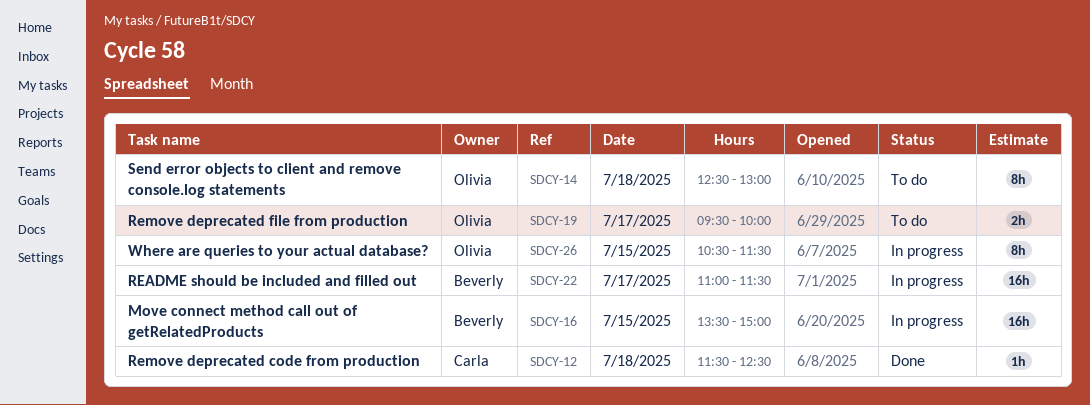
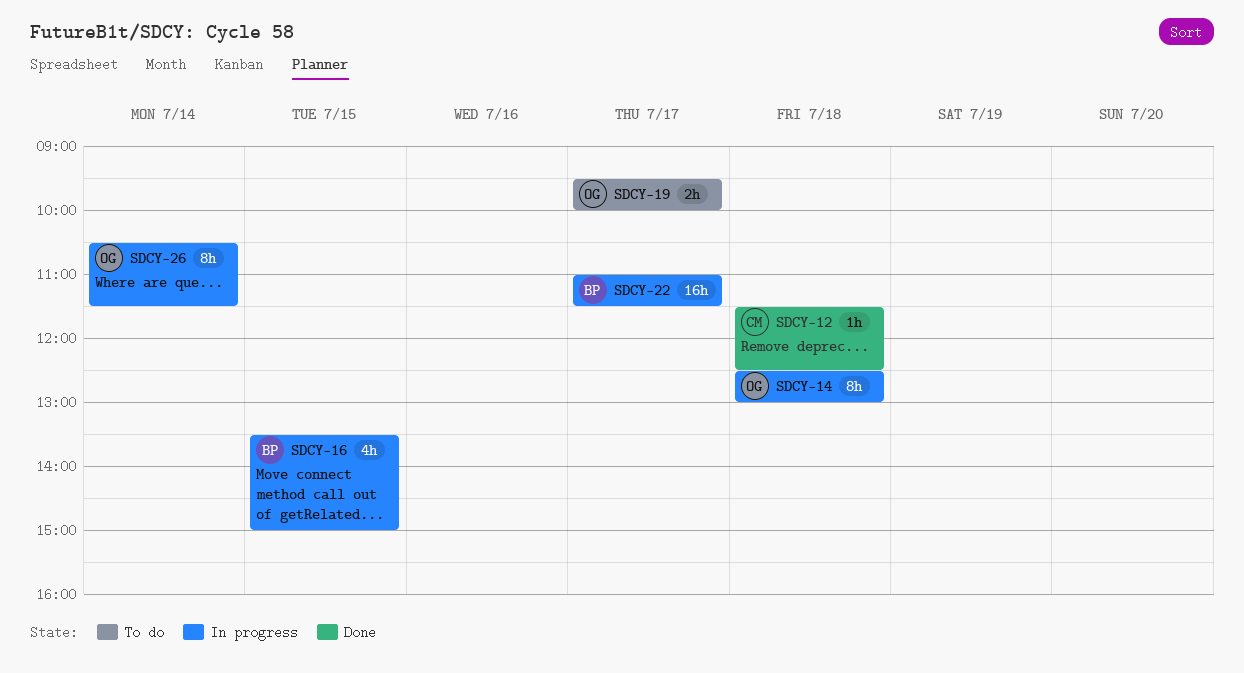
SDCY-14, status: To do -> In progress
SDCY-16, estimate: 16h -> 4h
SDCY-26, day: Jul 15 -> Jul 14

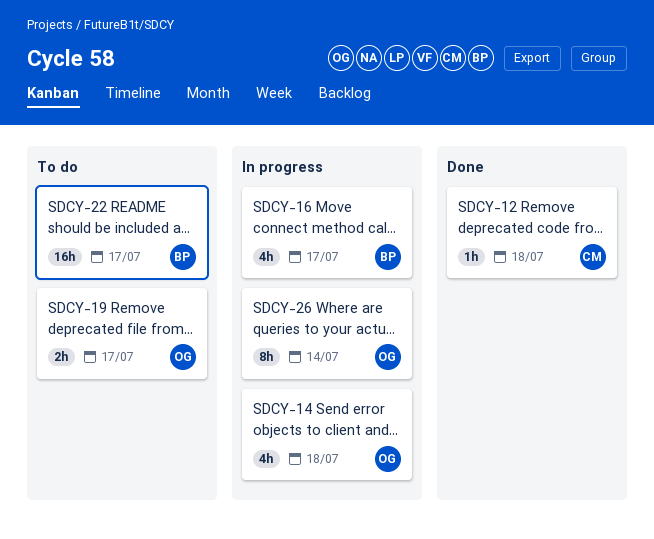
SDCY-14, estimate: 8h -> 4h
SDCY-16, day: Jul 15 -> Jul 17
SDCY-22, status: In progress -> To do

